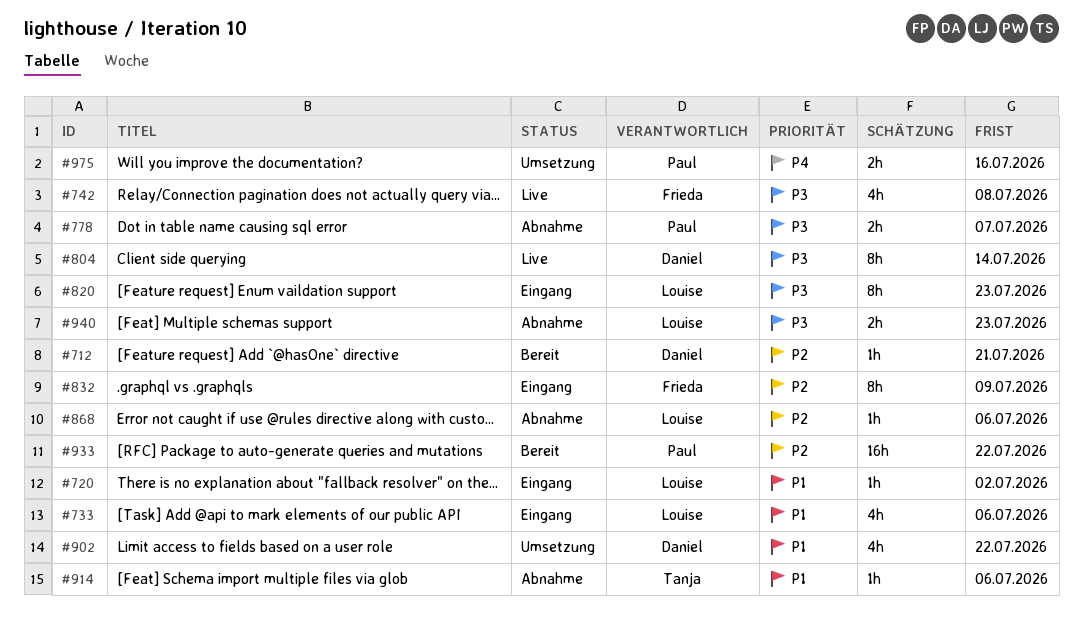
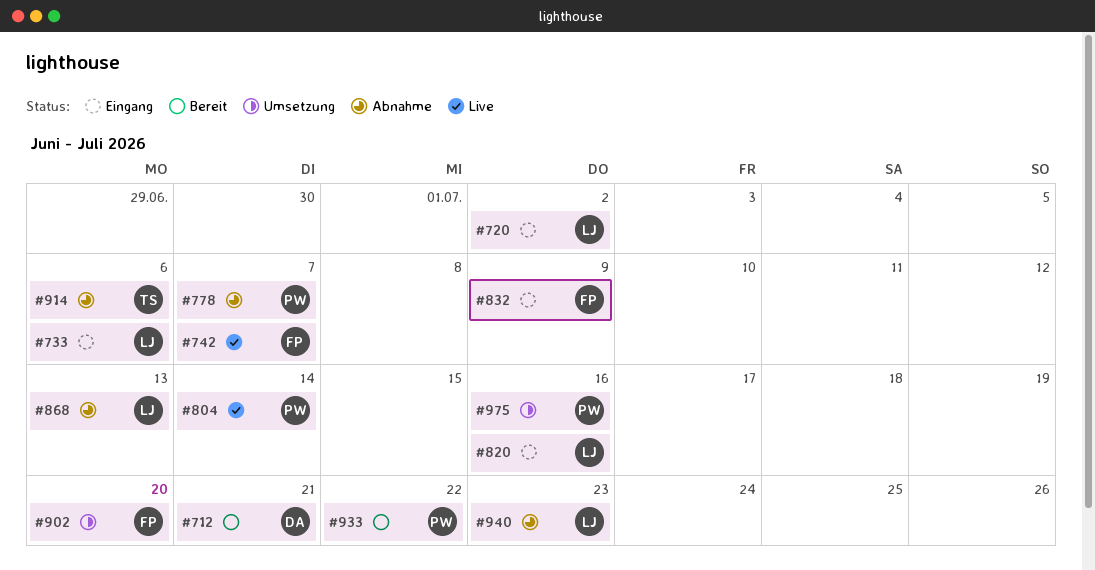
#742, due: Jul 8 -> Jul 7
#804, owner: Daniel -> Paul
#820, due: Jul 23 -> Jul 16
#868, due: Jul 6 -> Jul 13
#902, owner: Daniel -> Frieda
#902, due: Jul 22 -> Jul 20

